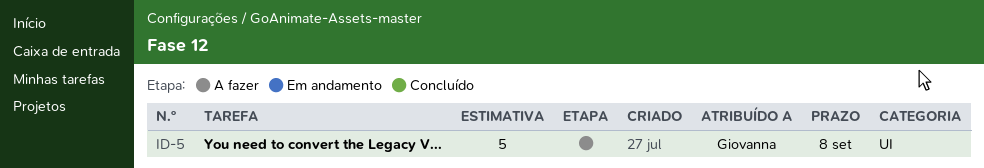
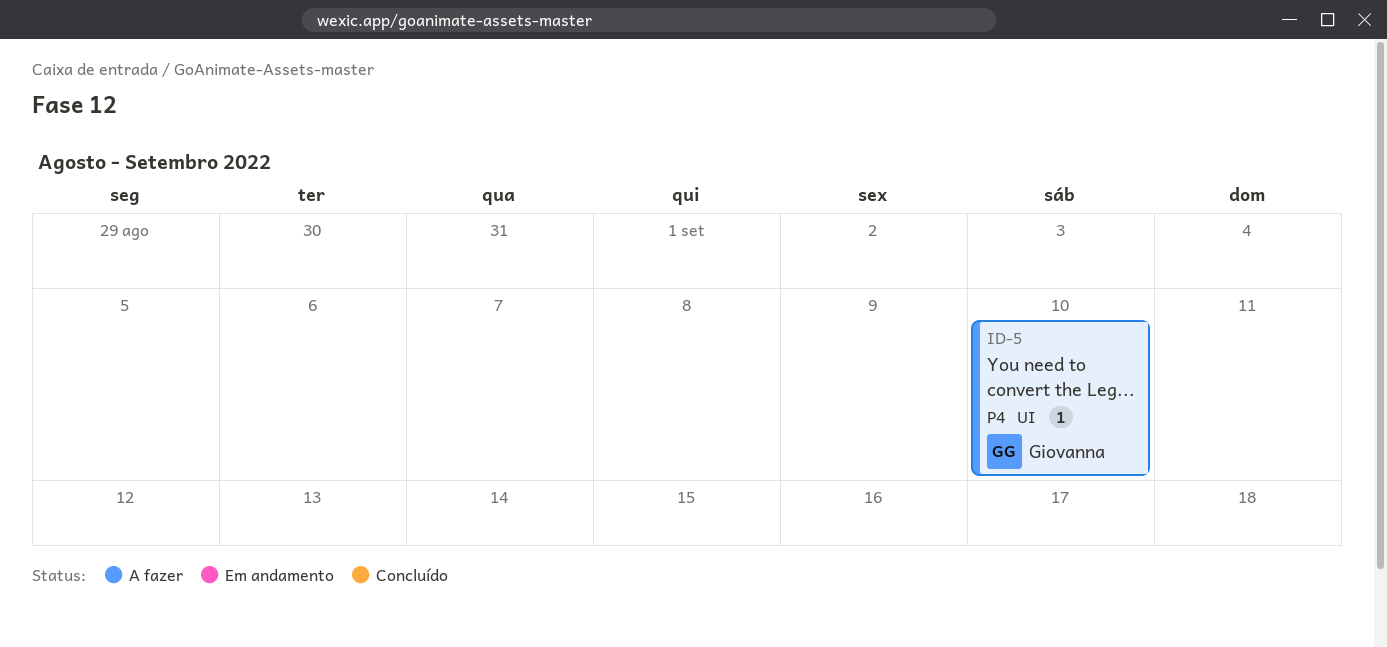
ID-5, estimate: 5 -> 1
ID-5, due: Sep 8 -> Sep 10

